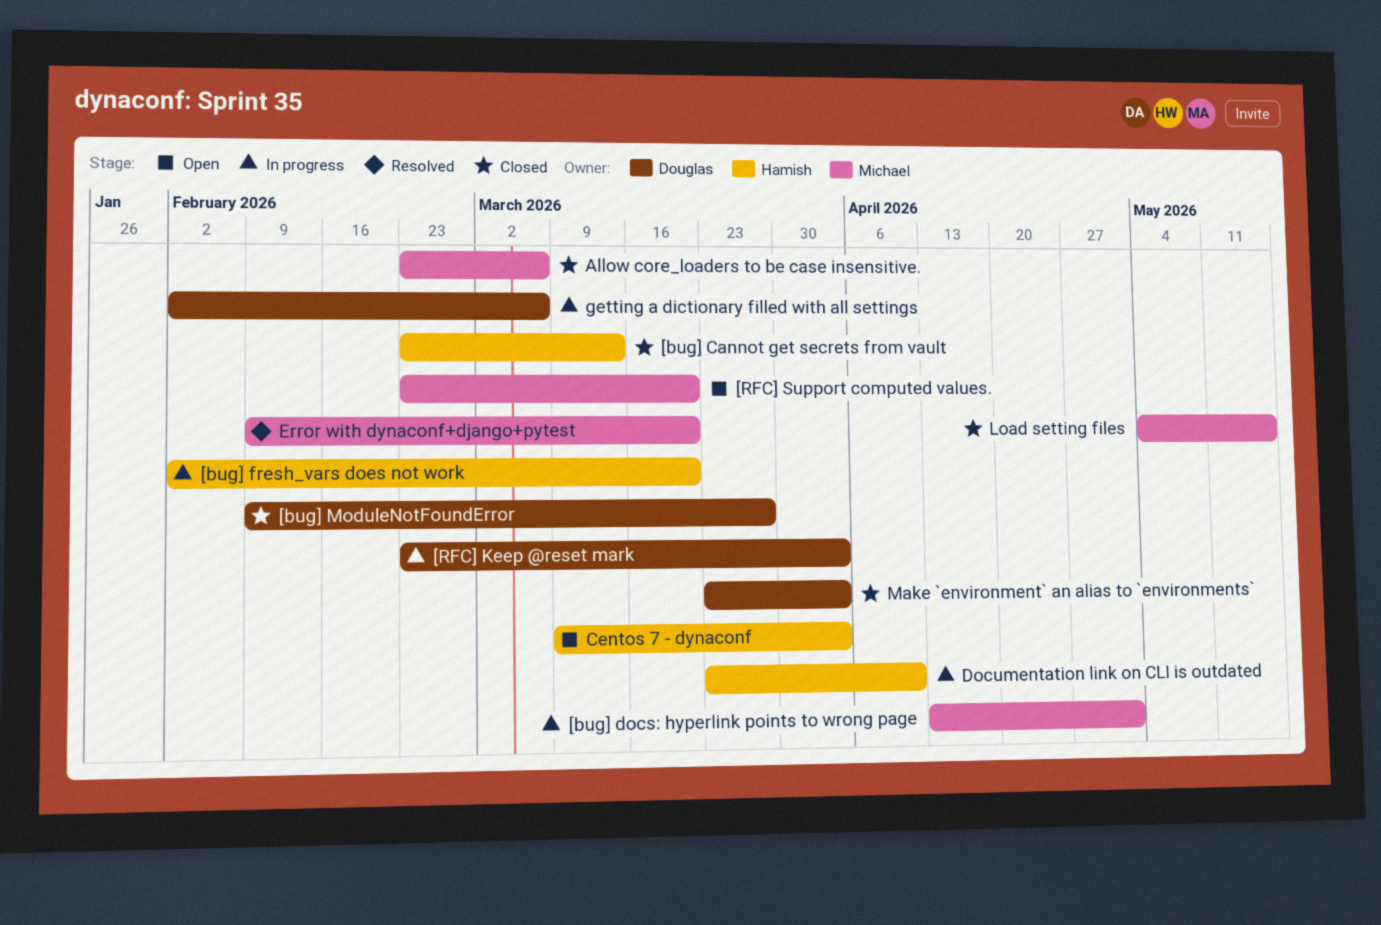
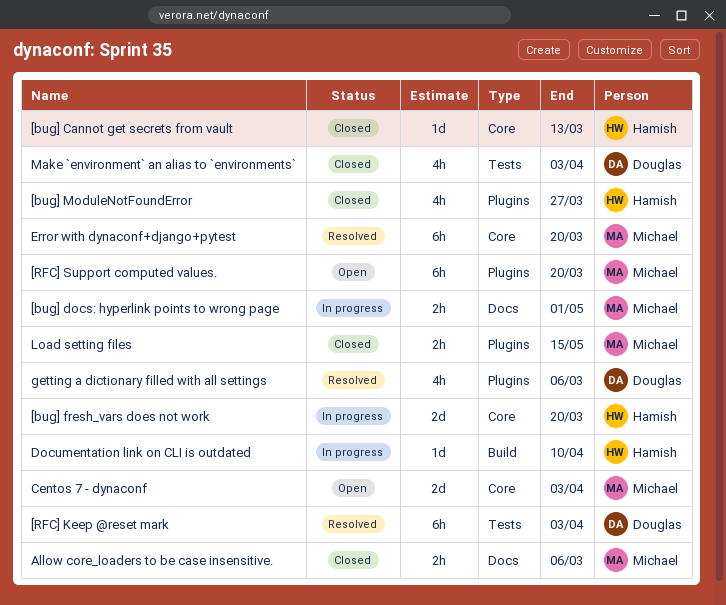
[bug] ModuleNotFoundError, owner: Douglas -> Hamish
[RFC] Keep @reset mark, status: In progress -> Resolved
Centos 7 - dynaconf, owner: Hamish -> Michael
getting a dictionary filled with all settings, status: In progress -> Resolved

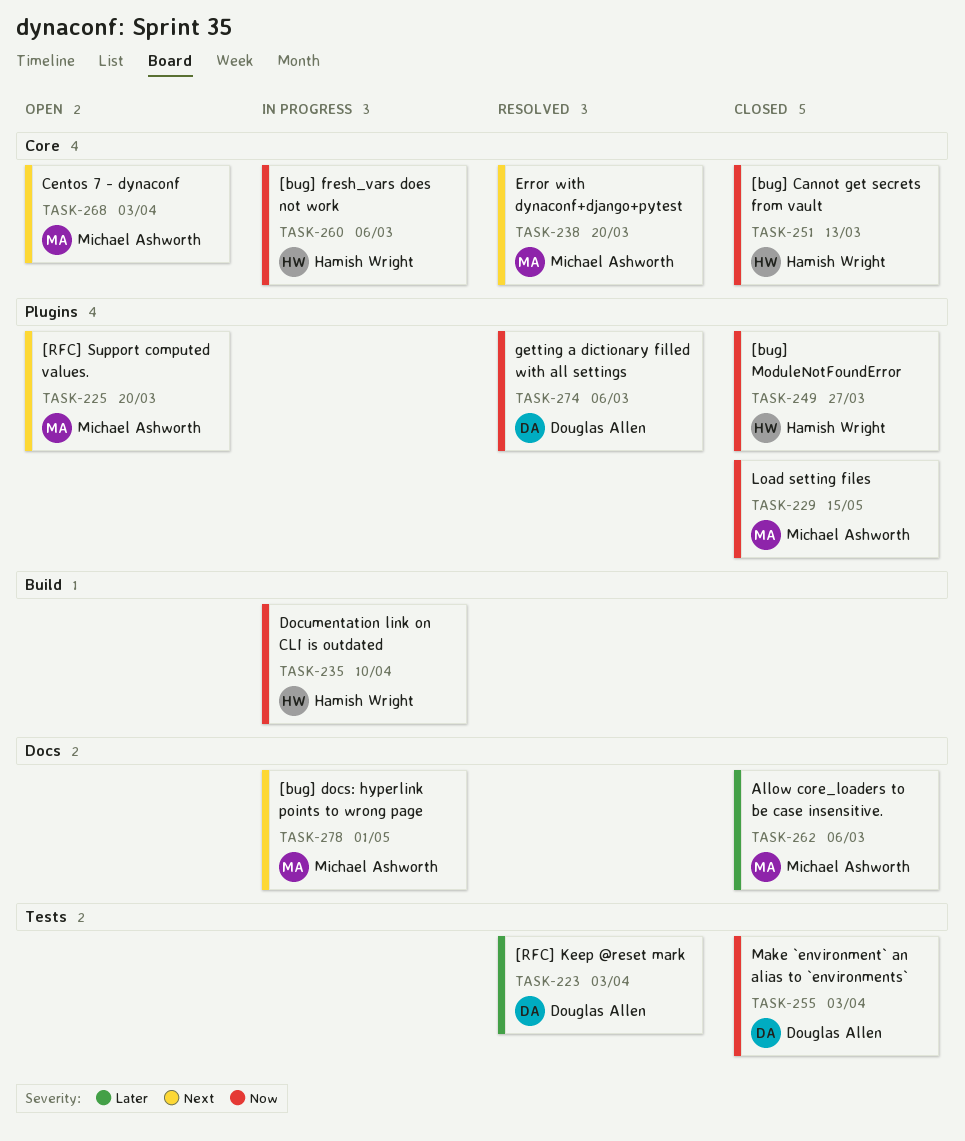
[bug] fresh_vars does not work, due: Mar 20 -> Mar 6

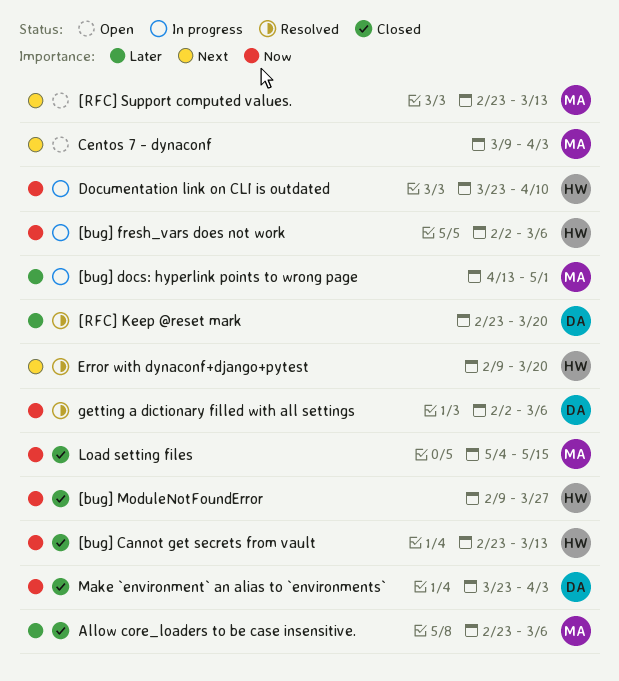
[bug] docs: hyperlink points to wrong page, priority: Next -> Later
[RFC] Keep @reset mark, due: Apr 3 -> Mar 20
[RFC] Support computed values., due: Mar 20 -> Mar 13
Error with dynaconf+django+pytest, owner: Michael Ashworth -> Hamish Wright

